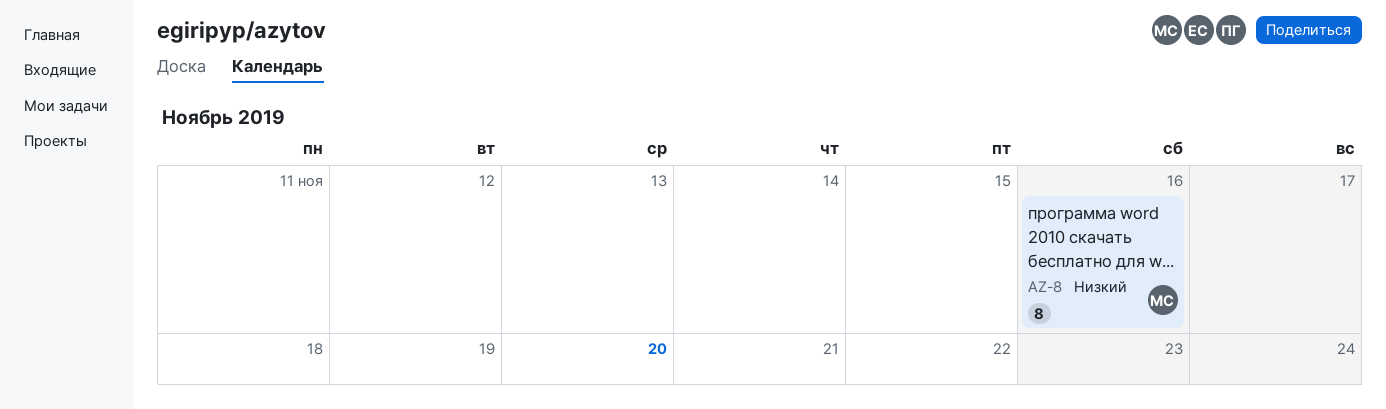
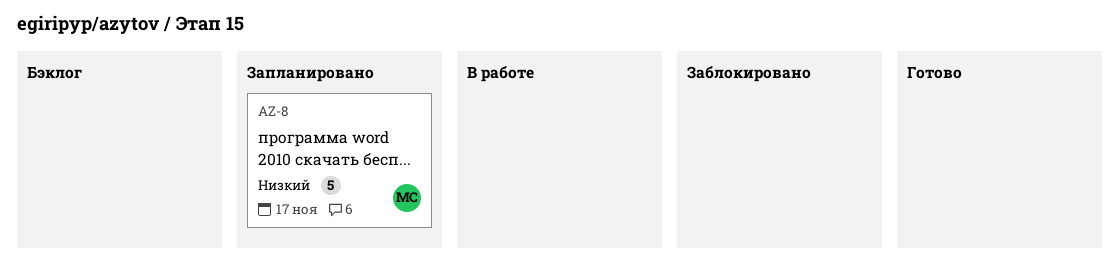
AZ-8, estimate: 8 -> 5
AZ-8, due: Nov 16 -> Nov 17

